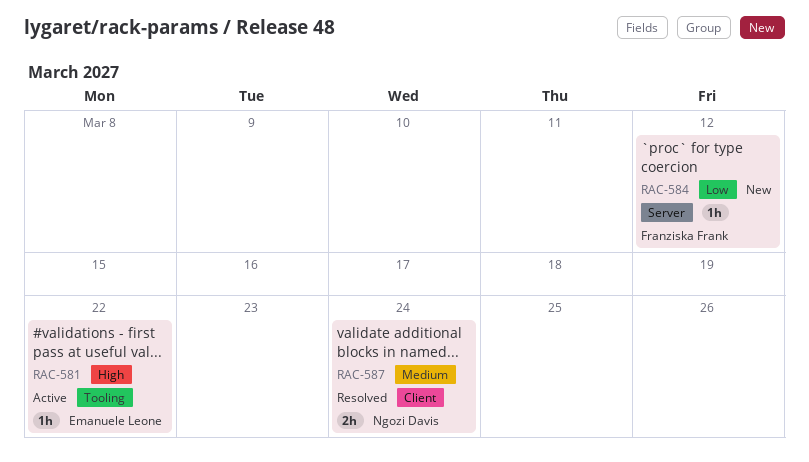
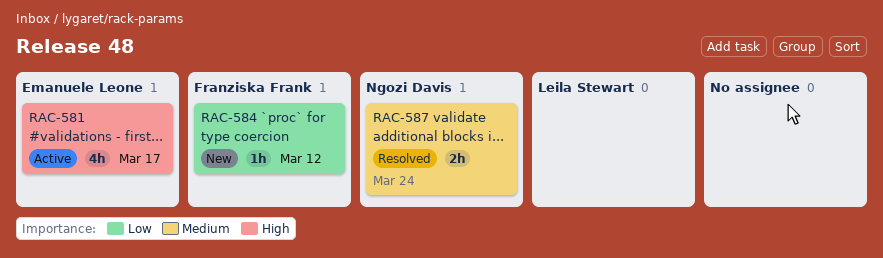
RAC-581, estimate: 1h -> 4h
RAC-581, due: Mar 22 -> Mar 17

